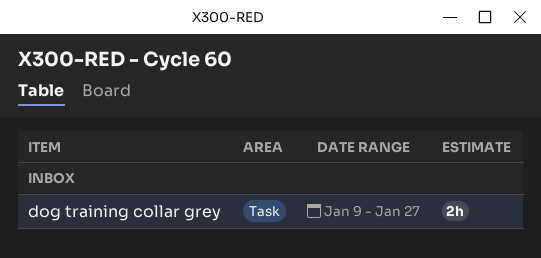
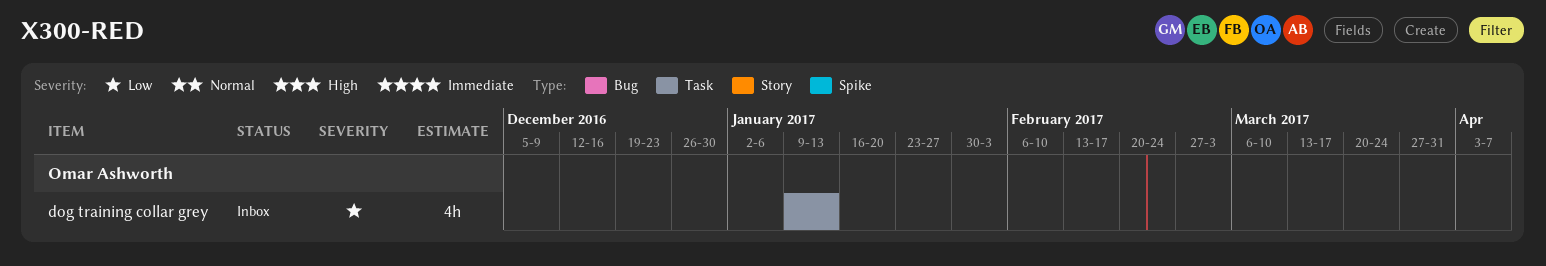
dog training collar grey, estimate: 2h -> 4h
dog training collar grey, due: Jan 27 -> Jan 13

